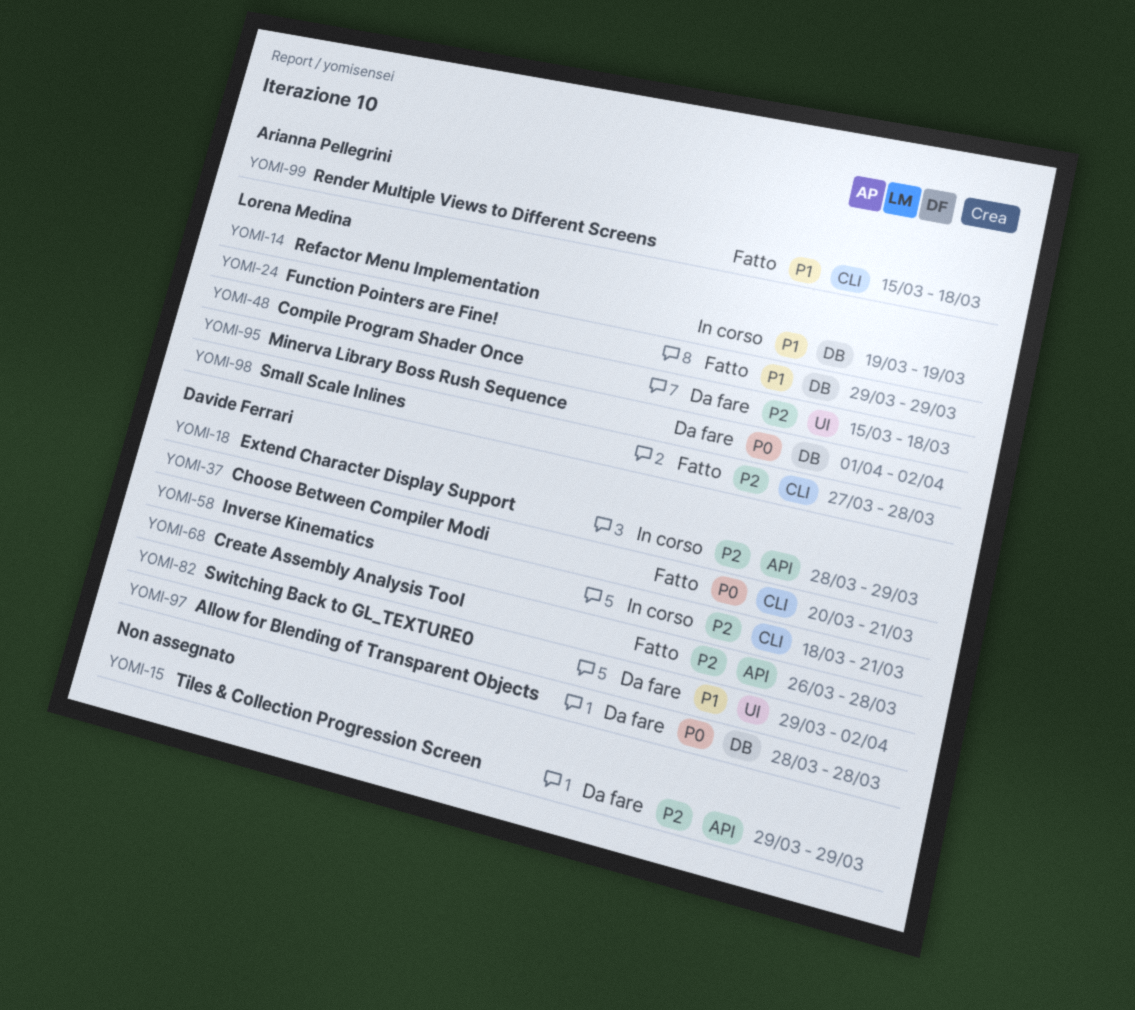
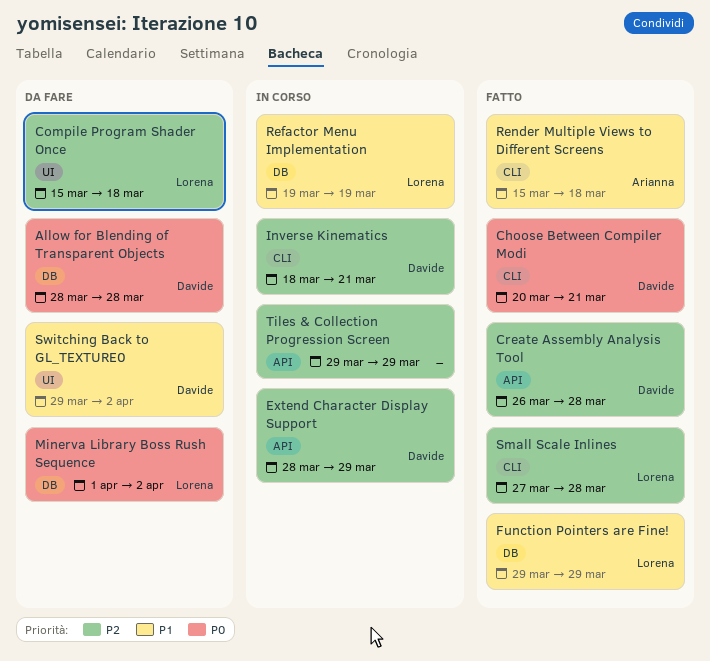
Tiles & Collection Progression Screen, status: Da fare -> In corso

